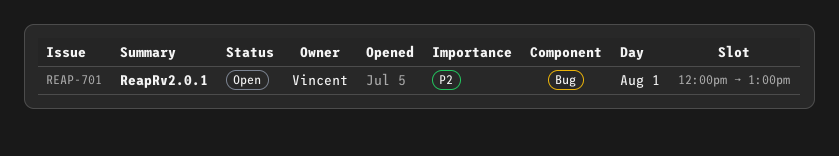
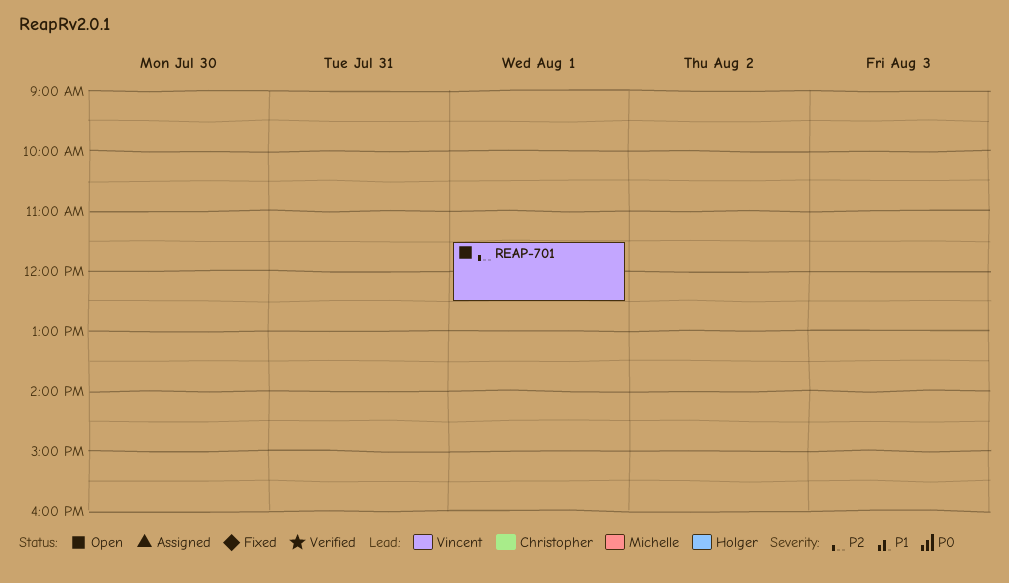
REAP-701, begins: 12:00 -> 11:30
REAP-701, ends: 13:00 -> 12:30

